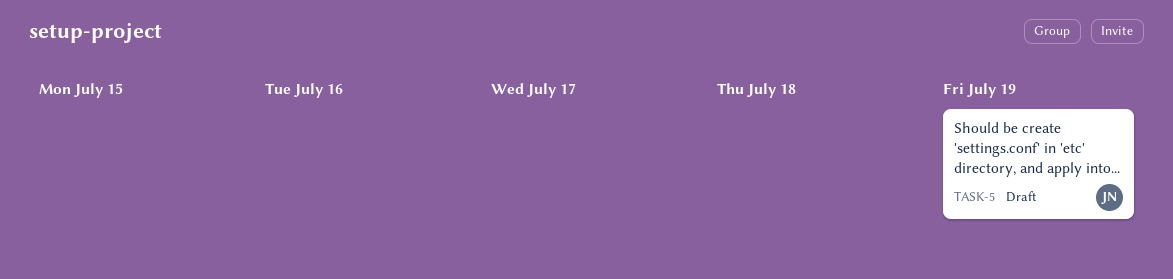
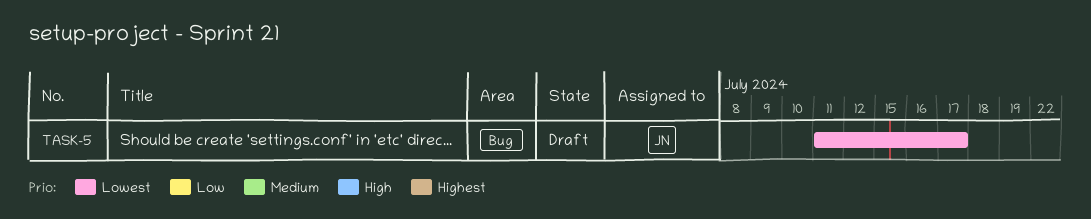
TASK-5, due: Jul 19 -> Jul 17

